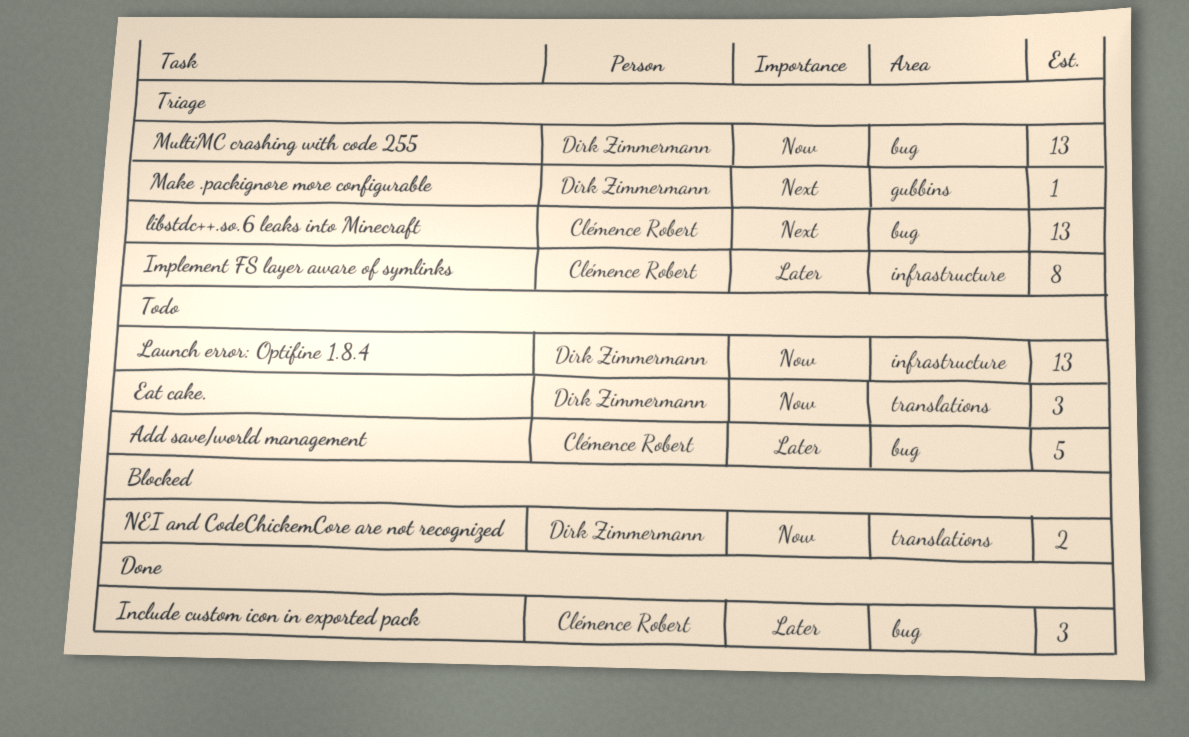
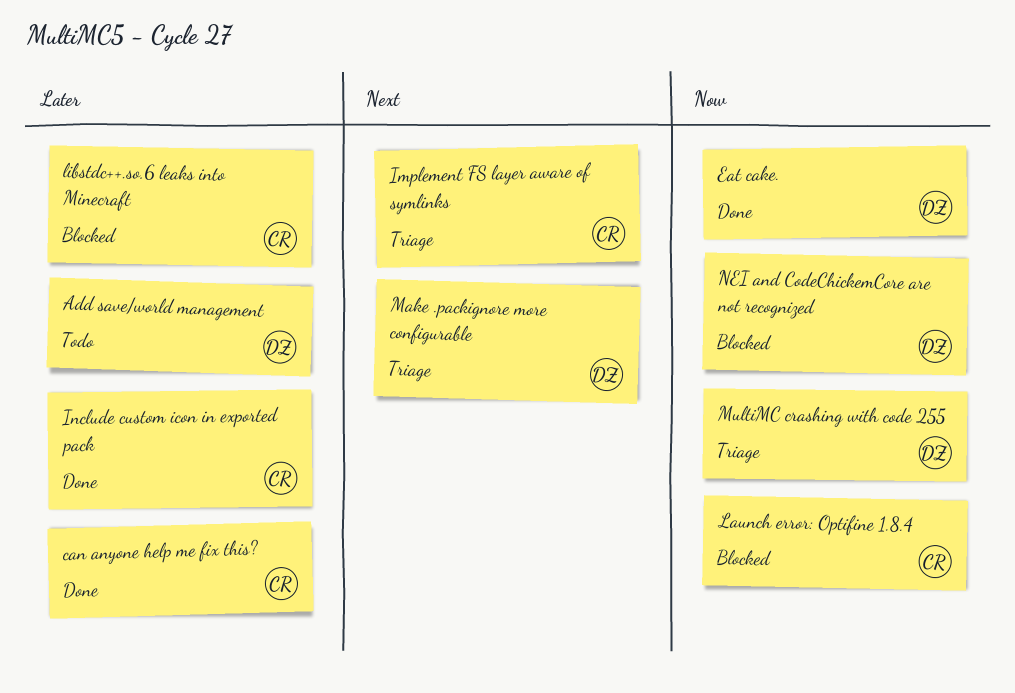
Add save/world management, owner: Clémence Robert -> Dirk Zimmermann
can anyone help me fix this?: none -> present
Eat cake., status: Todo -> Done
Implement FS layer aware of symlinks, priority: Later -> Next
Launch error: Optifine 1.8.4, status: Todo -> Blocked
Launch error: Optifine 1.8.4, owner: Dirk Zimmermann -> Clémence Robert
libstdc++.so.6 leaks into Minecraft, status: Triage -> Blocked
libstdc++.so.6 leaks into Minecraft, priority: Next -> Later

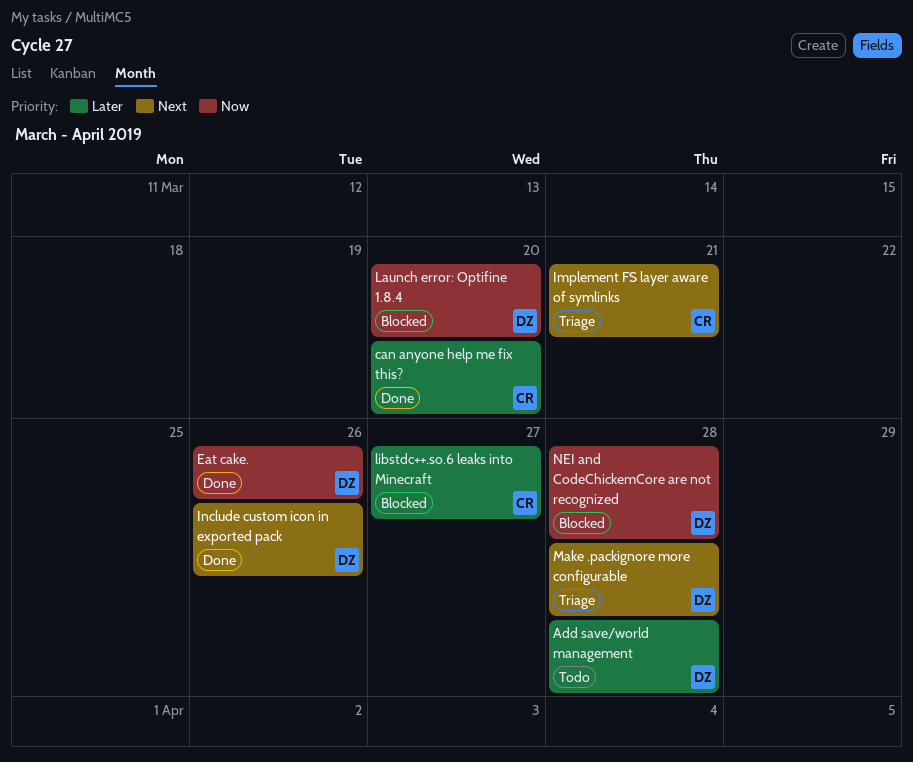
Include custom icon in exported pack, owner: CR -> DZ
Include custom icon in exported pack, priority: Later -> Next
Launch error: Optifine 1.8.4, owner: CR -> DZ
MultiMC crashing with code 255: present -> none

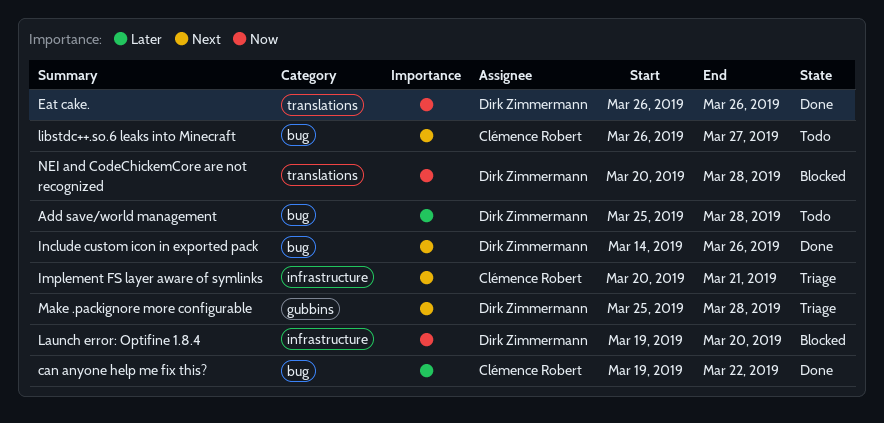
can anyone help me fix this?, due: Mar 20 -> Mar 22
libstdc++.so.6 leaks into Minecraft, status: Blocked -> Todo
libstdc++.so.6 leaks into Minecraft, priority: Later -> Next

